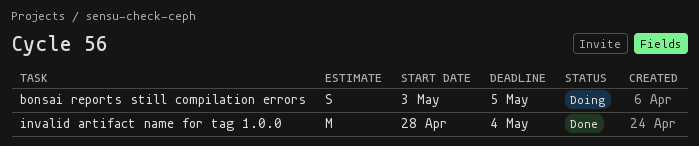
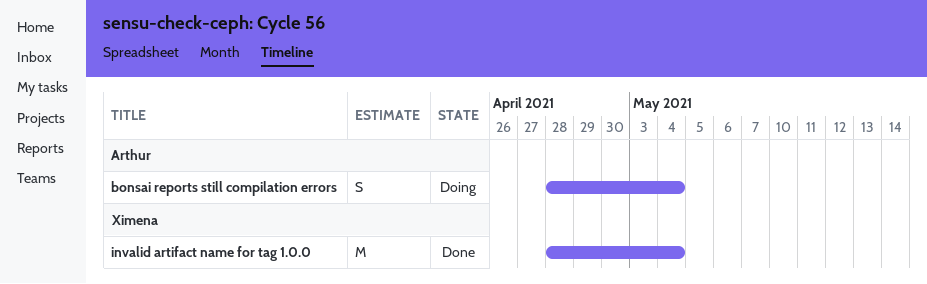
bonsai reports still compilation errors, start: May 3 -> Apr 28
bonsai reports still compilation errors, due: May 5 -> May 4

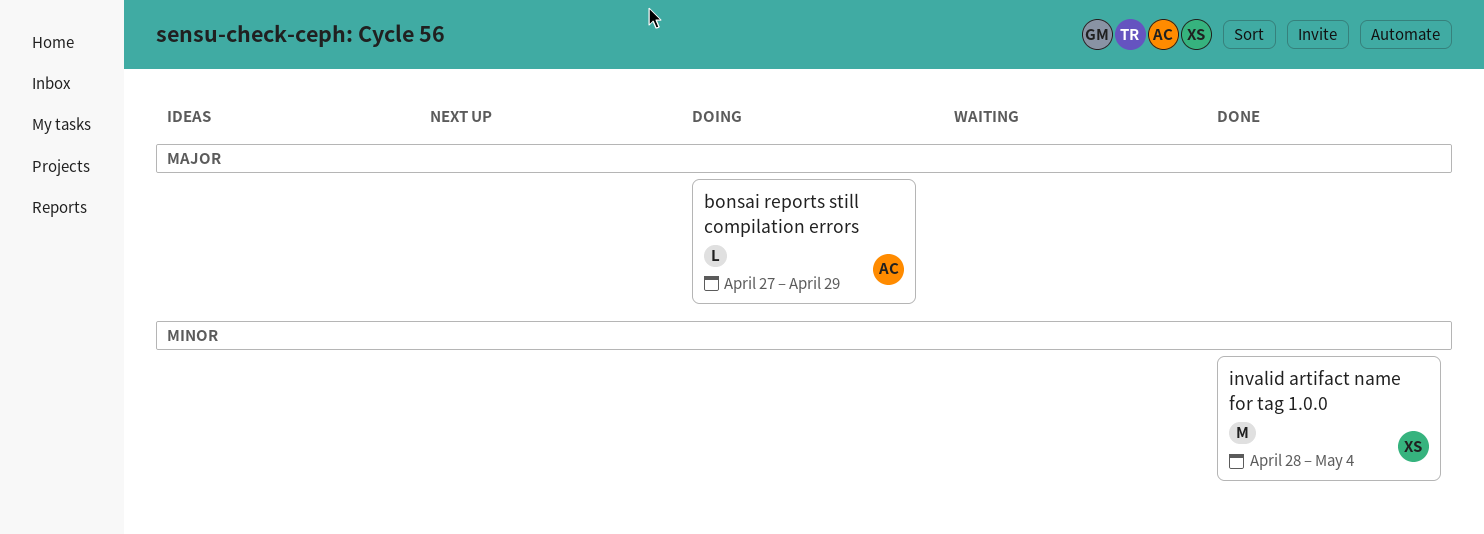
bonsai reports still compilation errors, estimate: S -> L
bonsai reports still compilation errors, start: Apr 28 -> Apr 27
bonsai reports still compilation errors, due: May 4 -> Apr 29

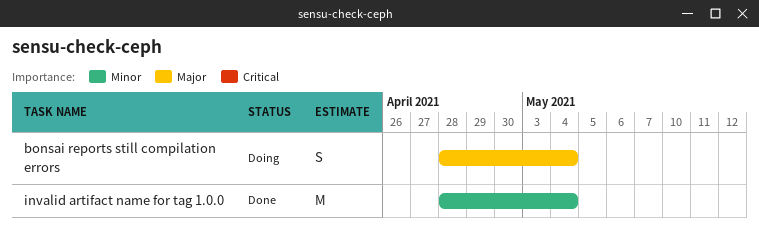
bonsai reports still compilation errors, estimate: L -> S
bonsai reports still compilation errors, start: Apr 27 -> Apr 28
bonsai reports still compilation errors, due: Apr 29 -> May 4

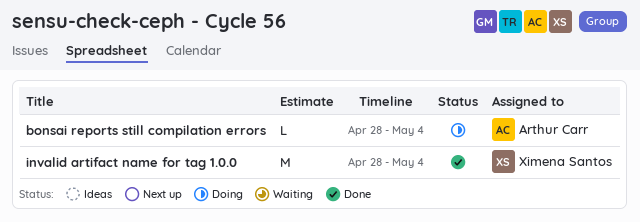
bonsai reports still compilation errors, estimate: S -> L

